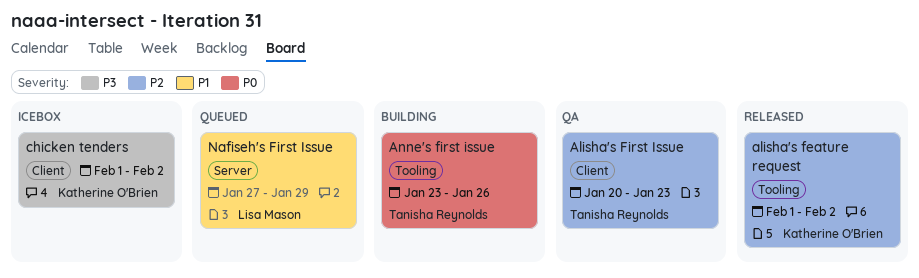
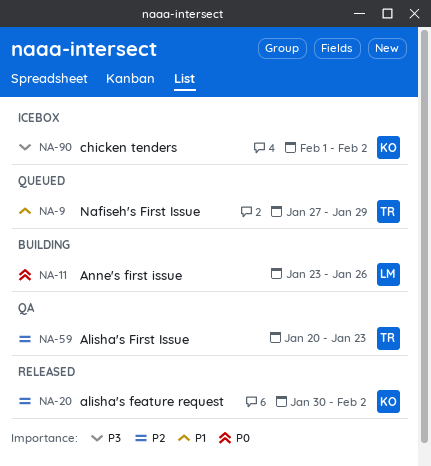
alisha's feature request, start: Feb 1 -> Jan 30
Anne's first issue, owner: Tanisha Reynolds -> Lisa Mason
Nafiseh's First Issue, owner: Lisa Mason -> Tanisha Reynolds

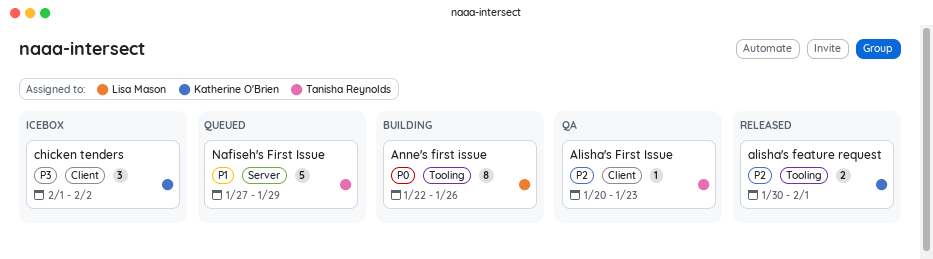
alisha's feature request, due: Feb 2 -> Feb 1
Anne's first issue, start: Jan 23 -> Jan 22

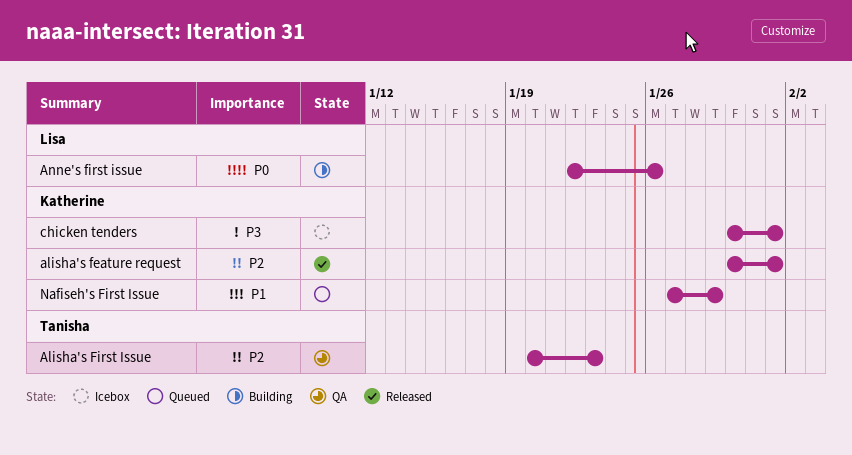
chicken tenders, start: Feb 1 -> Jan 30
chicken tenders, due: Feb 2 -> Feb 1
Nafiseh's First Issue, owner: Tanisha Reynolds -> Katherine O'Brien

